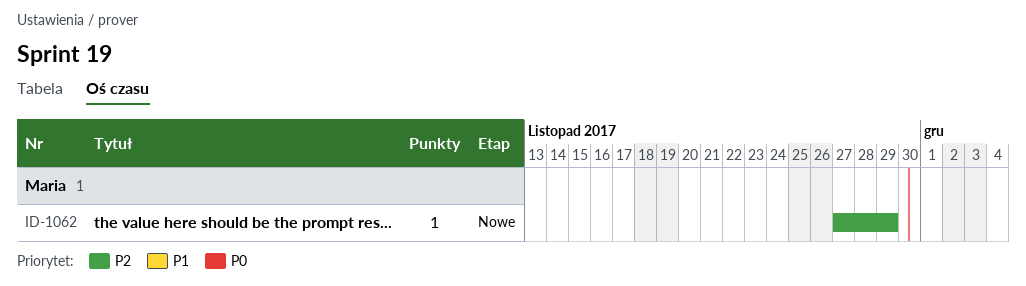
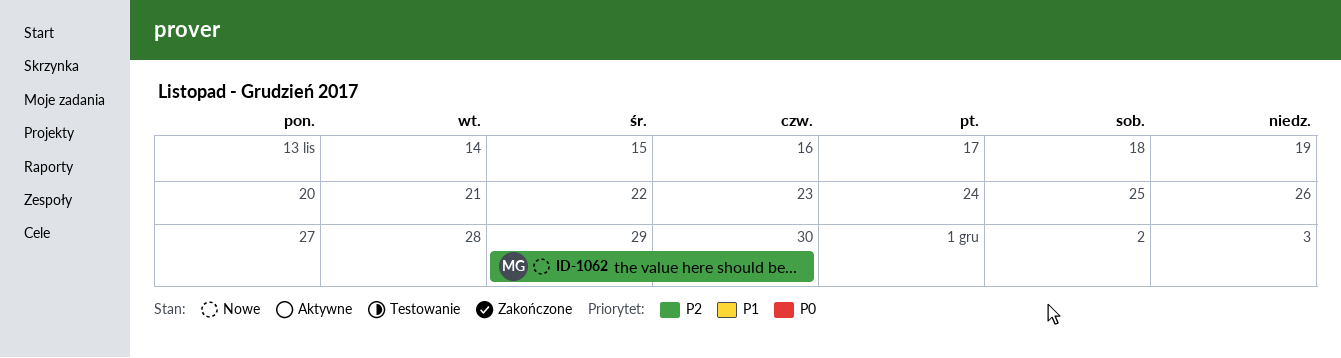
ID-1062, start: Nov 27 -> Nov 29
ID-1062, due: Nov 29 -> Nov 30

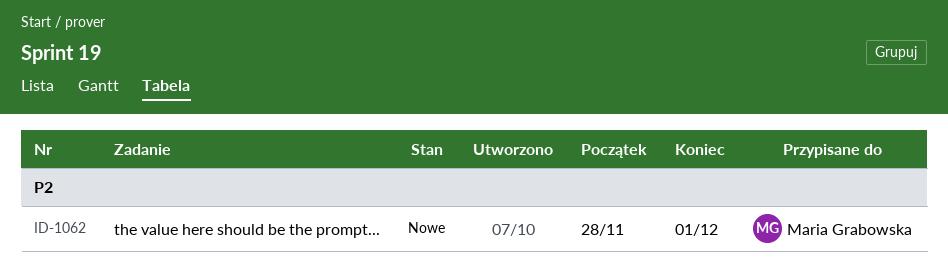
ID-1062, start: Nov 29 -> Nov 28
ID-1062, due: Nov 30 -> Dec 1

